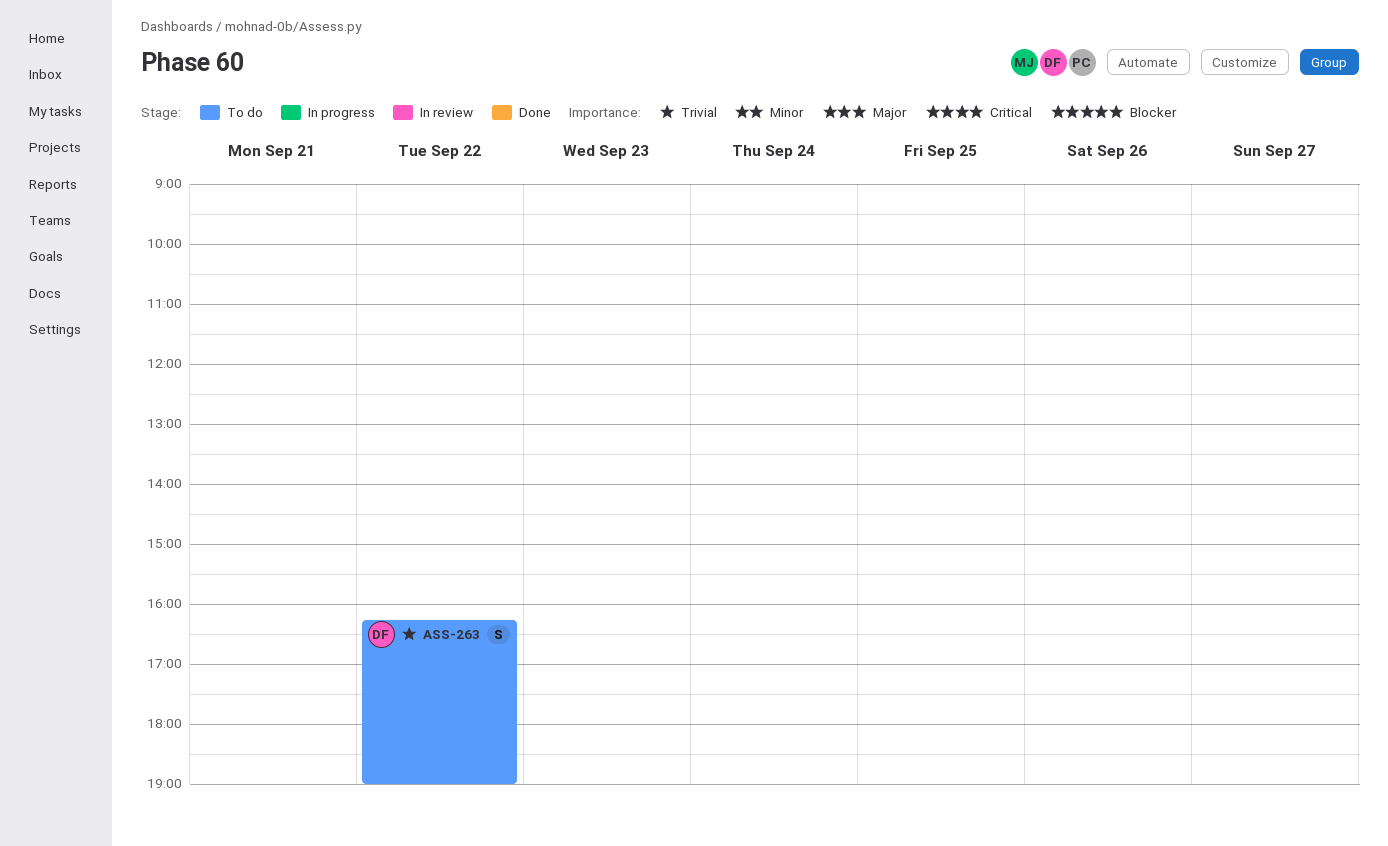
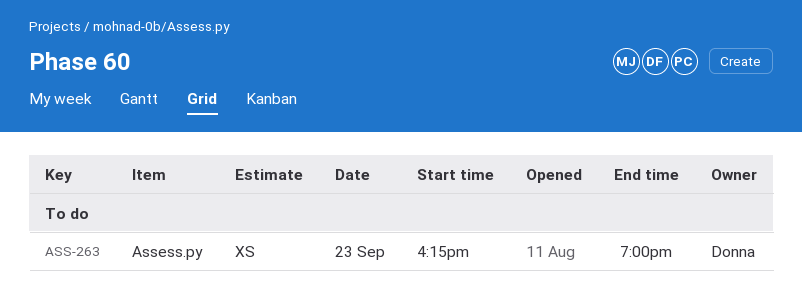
ASS-263, estimate: S -> XS
ASS-263, day: Sep 22 -> Sep 23

